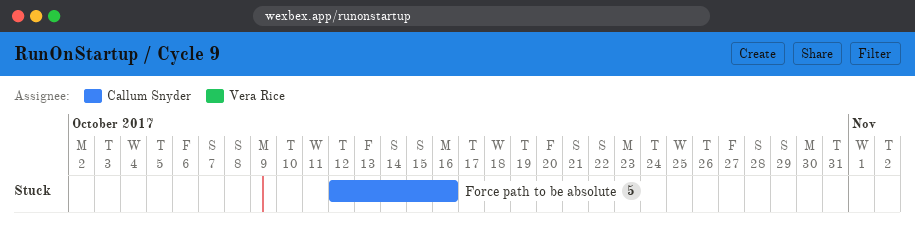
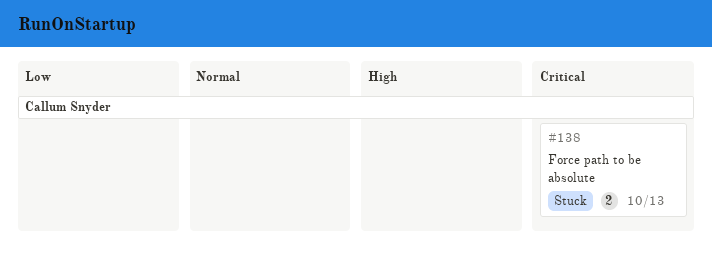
Force path to be absolute, estimate: 5 -> 2
Force path to be absolute, due: Oct 16 -> Oct 13

